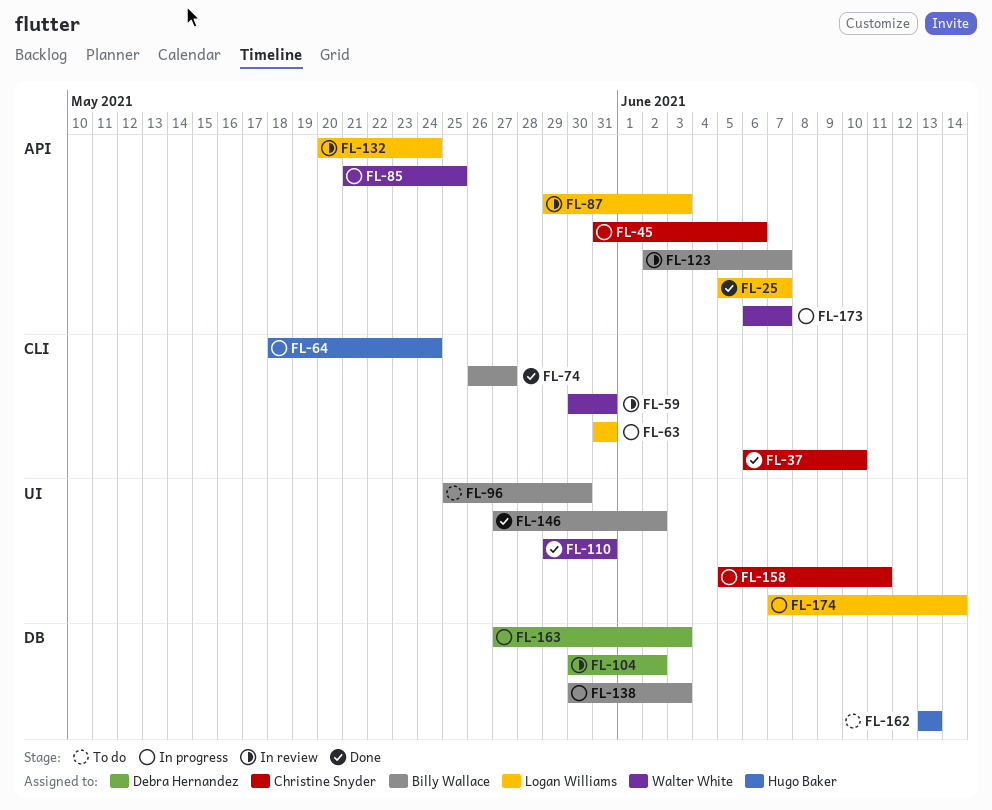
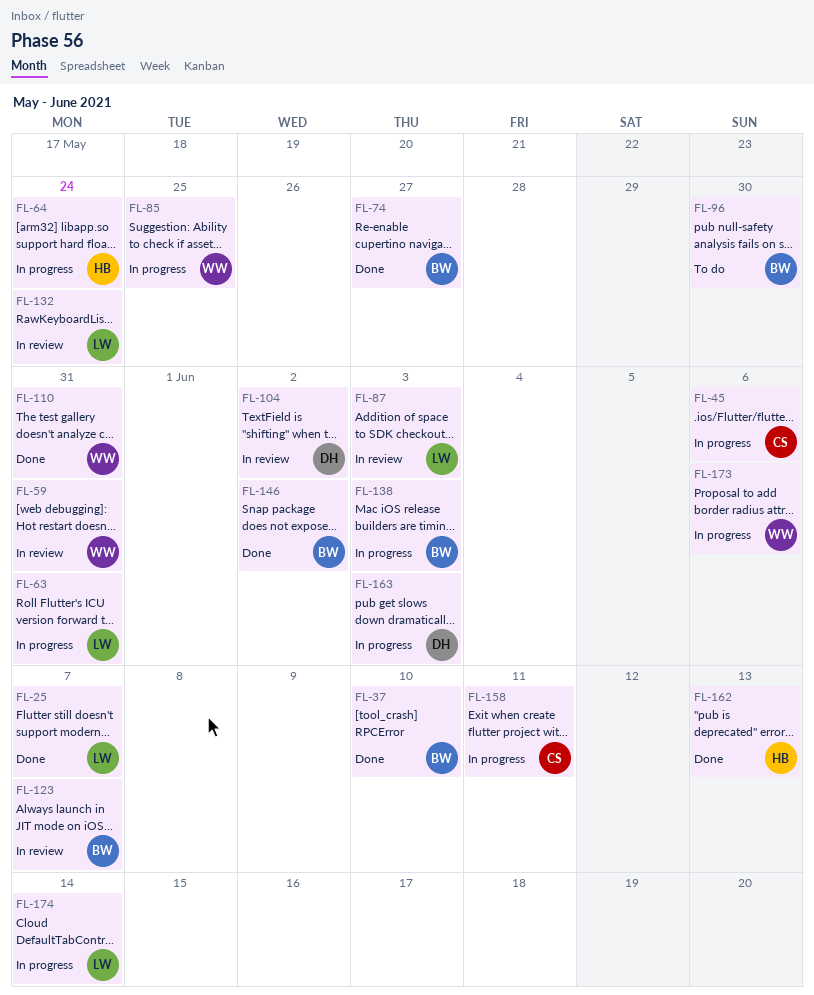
FL-37, owner: Christine Snyder -> Billy Wallace
FL-162, status: To do -> Done
FL-173, due: Jun 7 -> Jun 6

